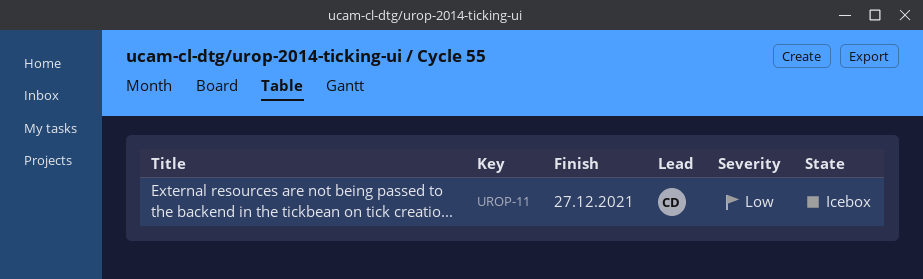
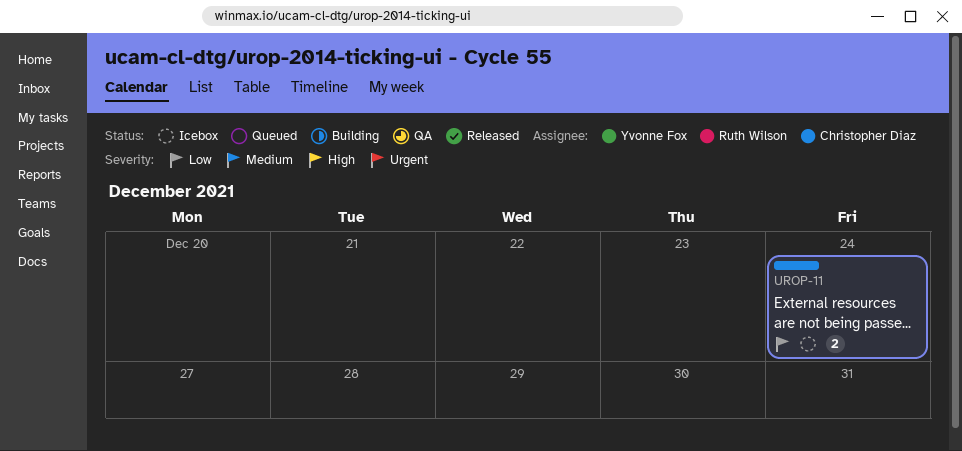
UROP-11, due: Dec 27 -> Dec 24

